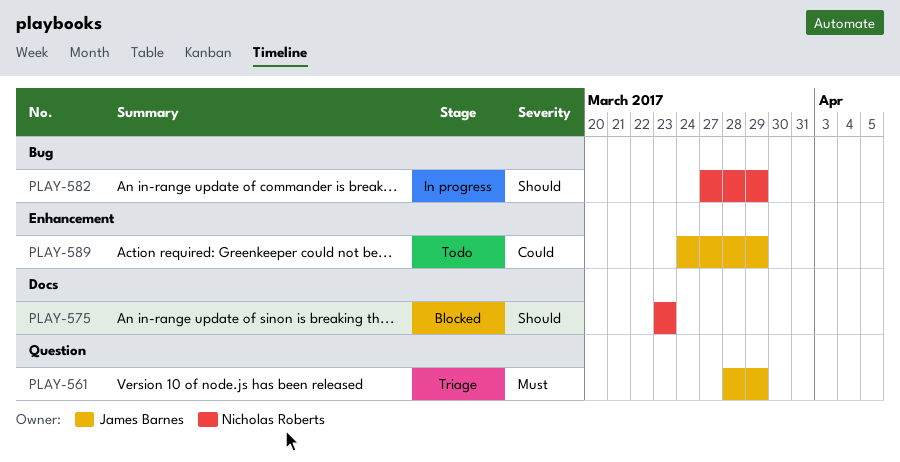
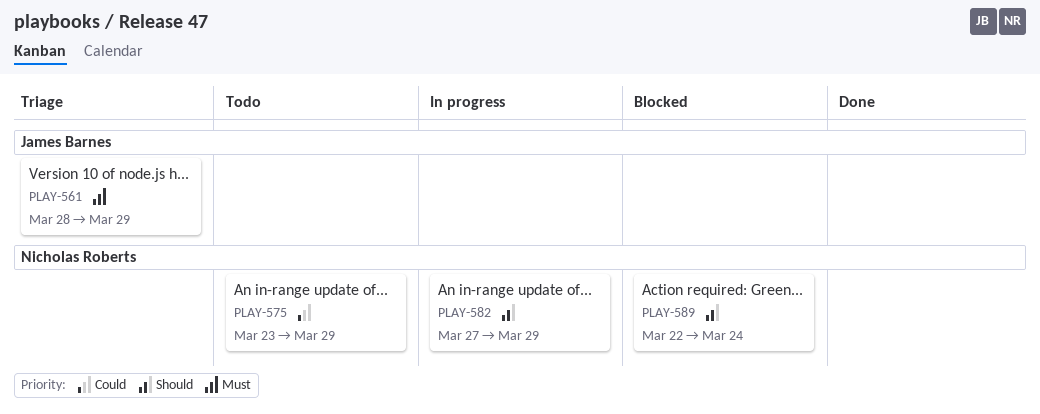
PLAY-575, status: Blocked -> Todo
PLAY-575, priority: Should -> Could
PLAY-575, due: Mar 23 -> Mar 29
PLAY-589, status: Todo -> Blocked
PLAY-589, owner: James Barnes -> Nicholas Roberts
PLAY-589, priority: Could -> Should
PLAY-589, start: Mar 24 -> Mar 22
PLAY-589, due: Mar 29 -> Mar 24

